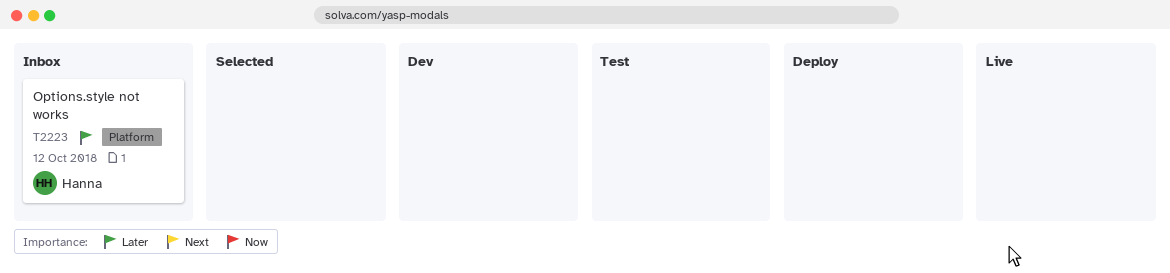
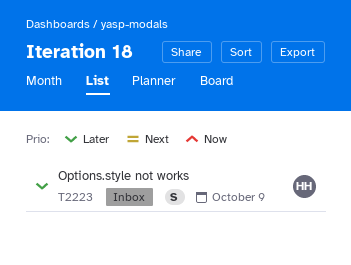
T2223, due: Oct 12 -> Oct 9

